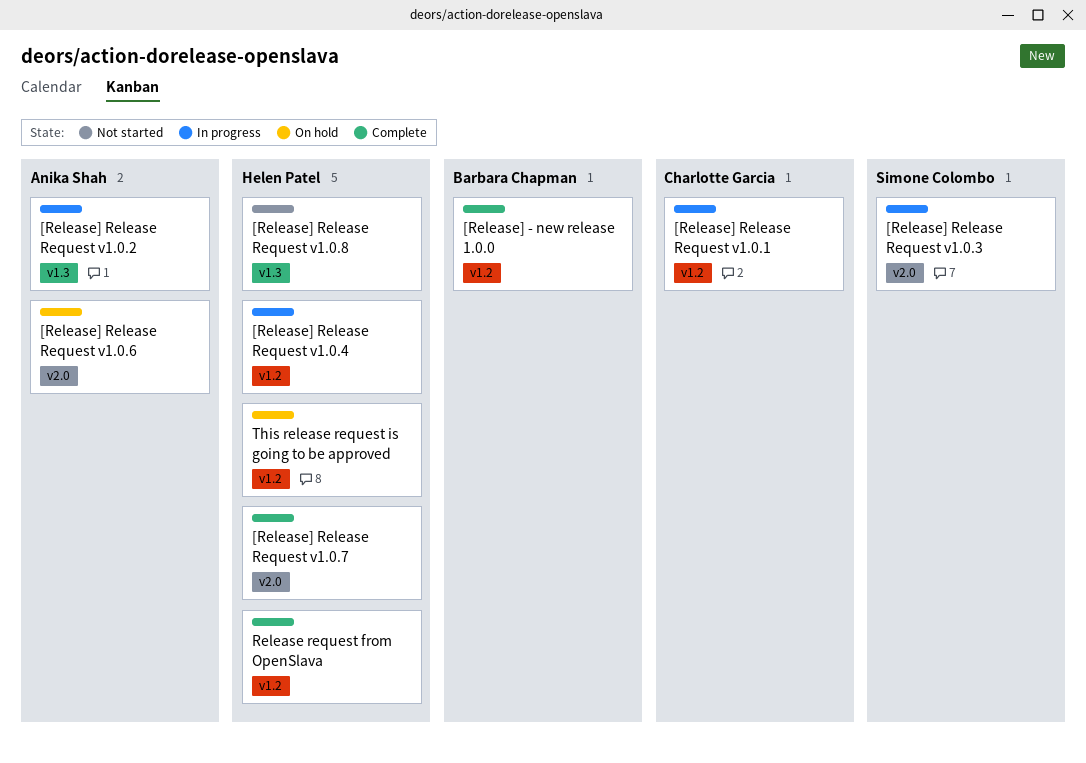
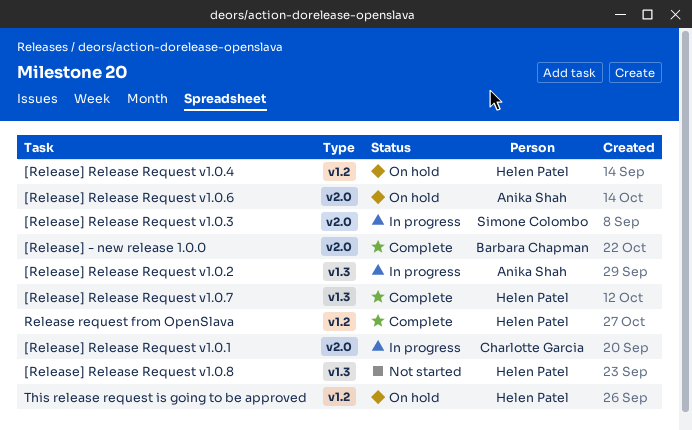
[Release] - new release 1.0.0, label: v1.2 -> v2.0
[Release] Release Request v1.0.1, label: v1.2 -> v2.0
[Release] Release Request v1.0.4, status: In progress -> On hold
[Release] Release Request v1.0.7, label: v2.0 -> v1.3

